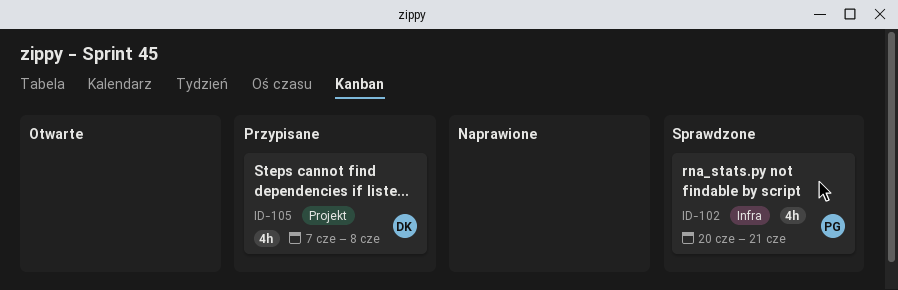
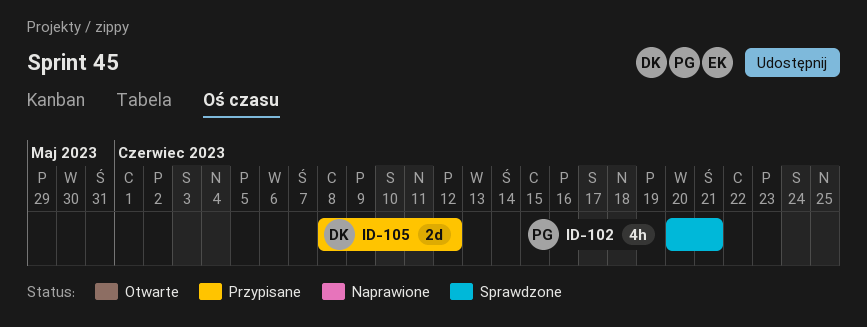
ID-105, estimate: 4h -> 2d
ID-105, start: Jun 7 -> Jun 8
ID-105, due: Jun 8 -> Jun 12

